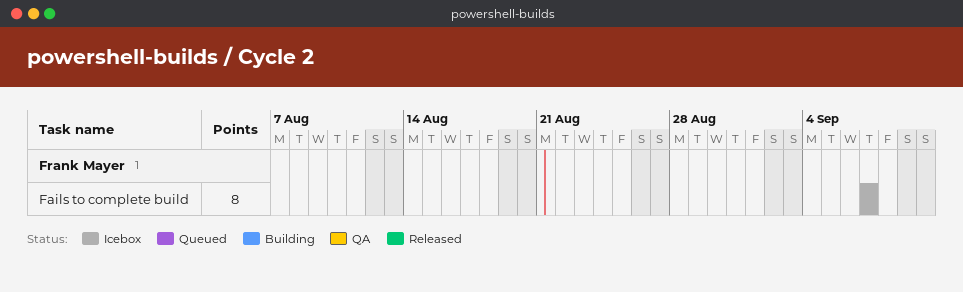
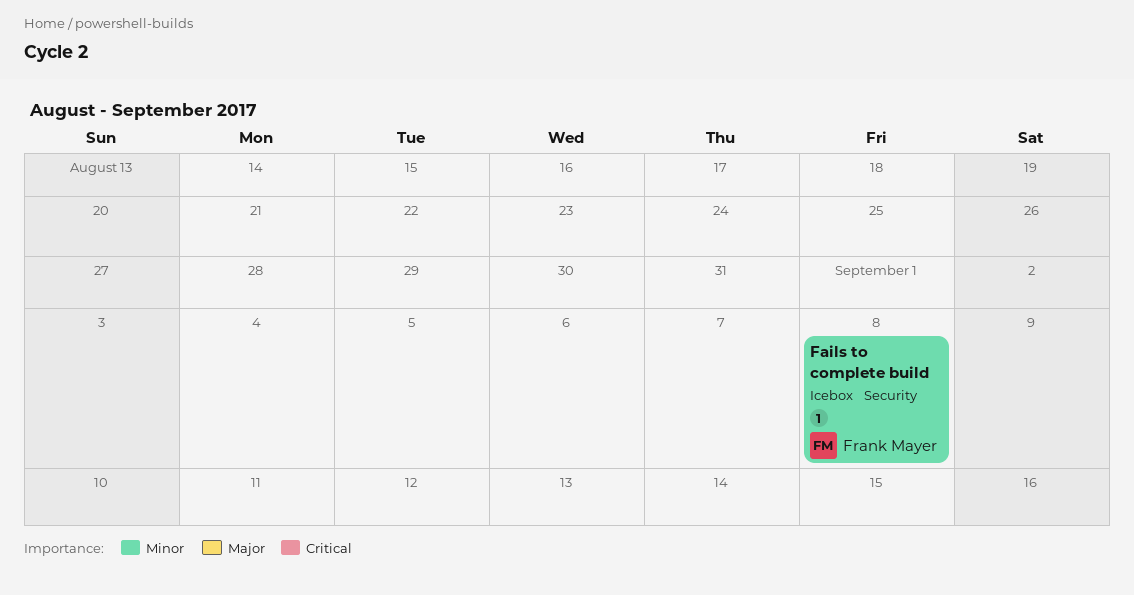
Fails to complete build, estimate: 8 -> 1
Fails to complete build, due: Sep 7 -> Sep 8

